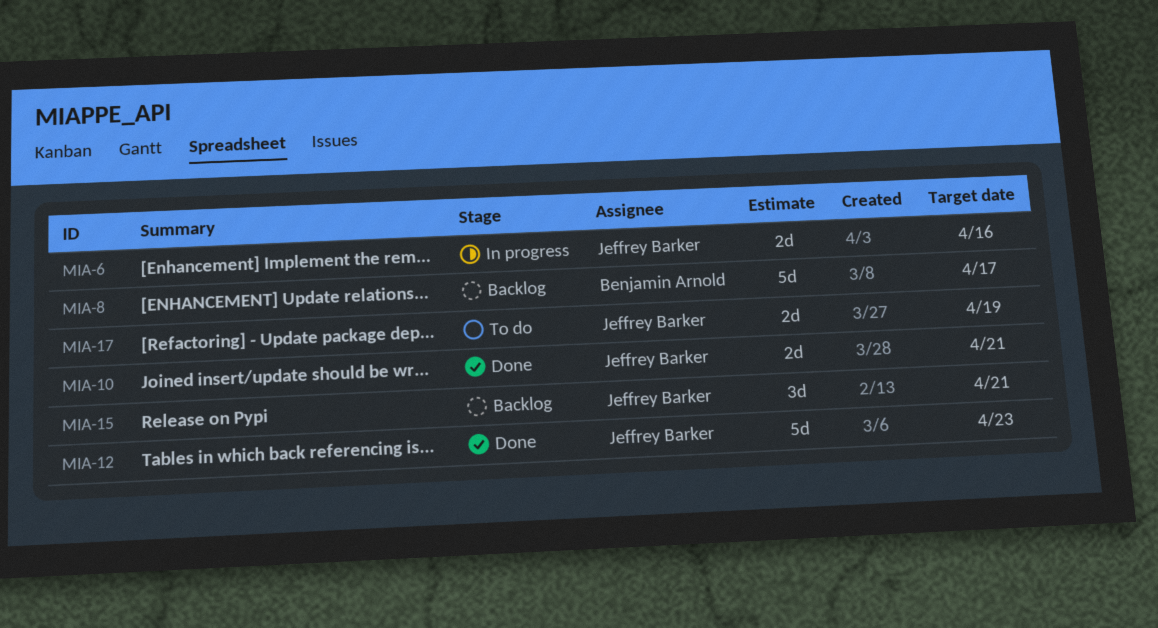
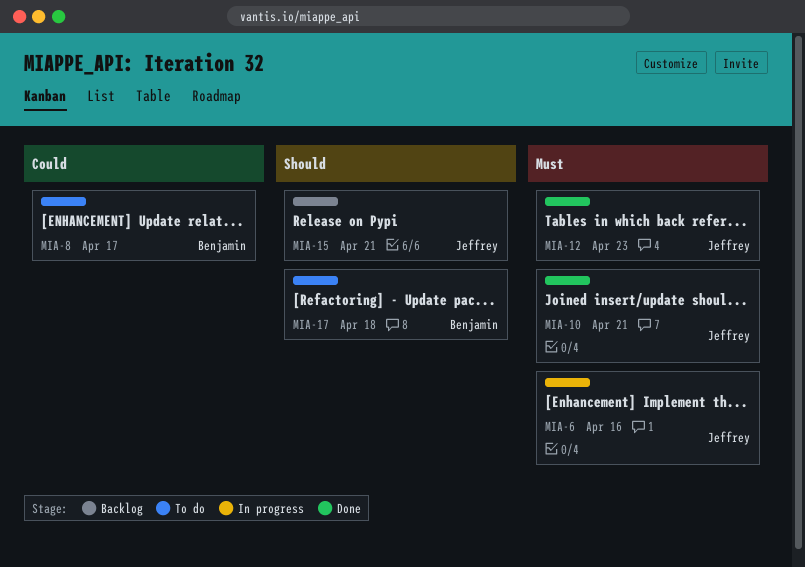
MIA-8, status: Backlog -> To do
MIA-17, owner: Jeffrey Barker -> Benjamin Arnold
MIA-17, due: Apr 19 -> Apr 18

